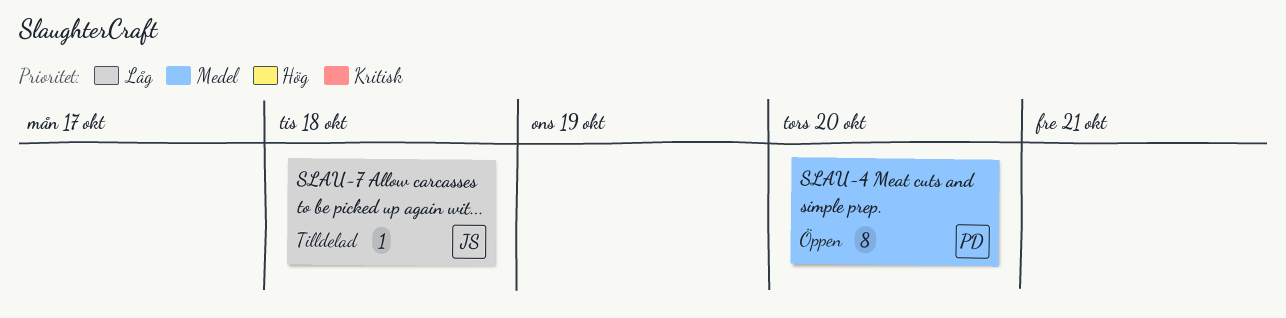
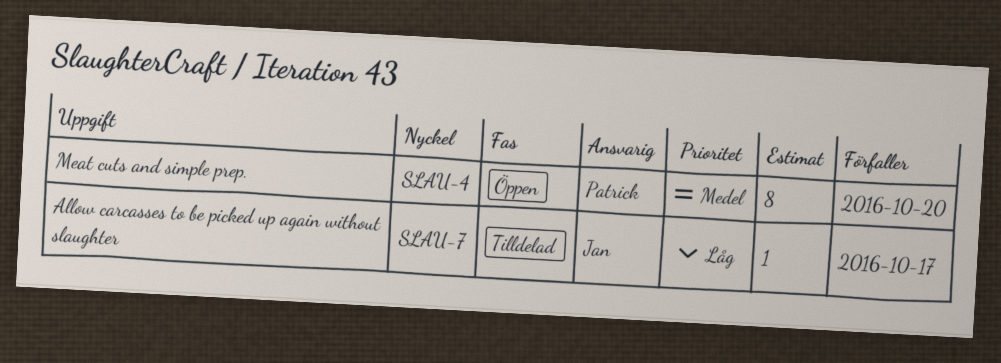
SLAU-7, due: Oct 18 -> Oct 17

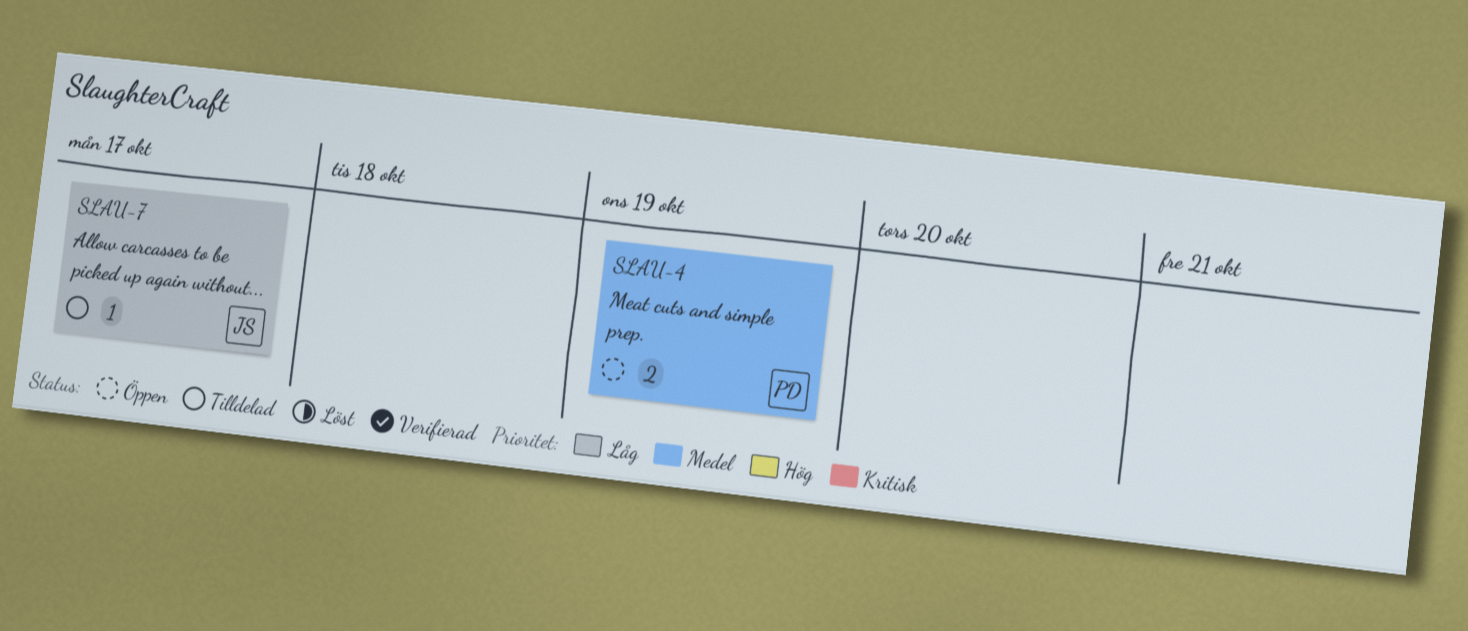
SLAU-4, estimate: 8 -> 2
SLAU-4, due: Oct 20 -> Oct 19

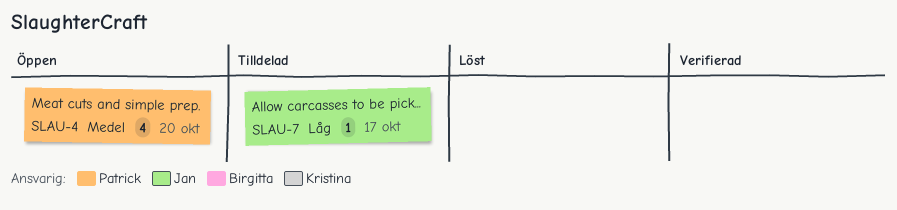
SLAU-4, estimate: 2 -> 4
SLAU-4, due: Oct 19 -> Oct 20

